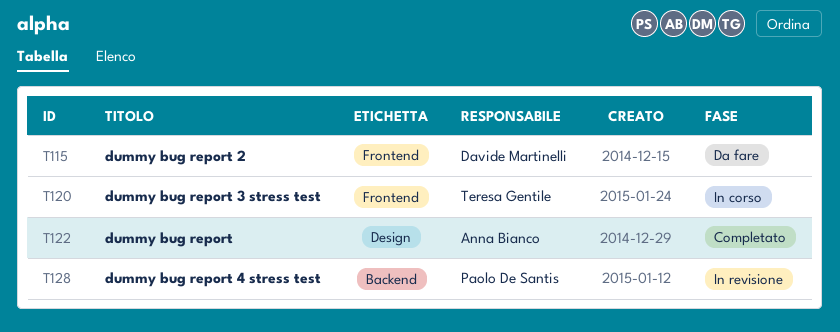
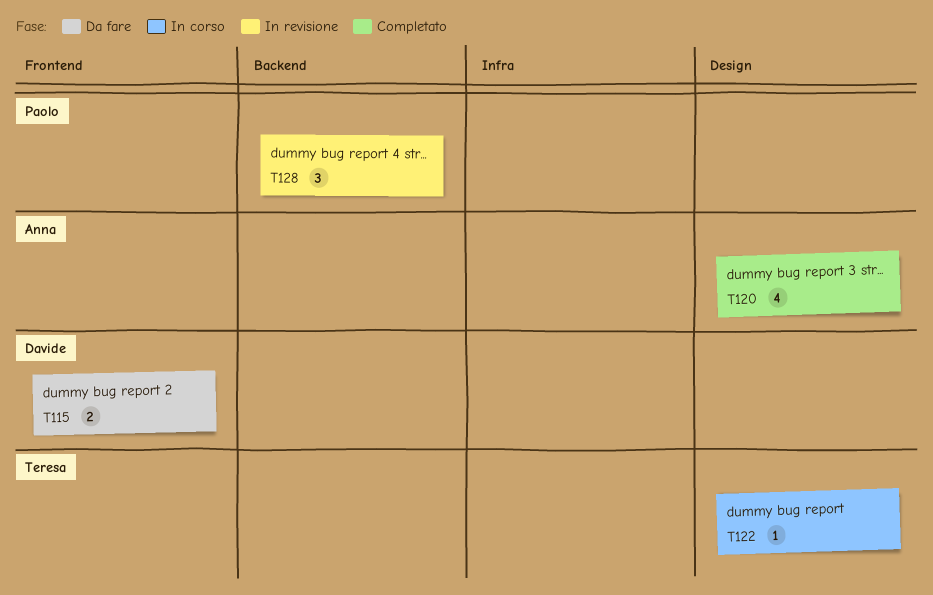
T120, status: In corso -> Completato
T120, owner: Teresa Gentile -> Anna Bianco
T120, label: Frontend -> Design
T122, status: Completato -> In corso
T122, owner: Anna Bianco -> Teresa Gentile

